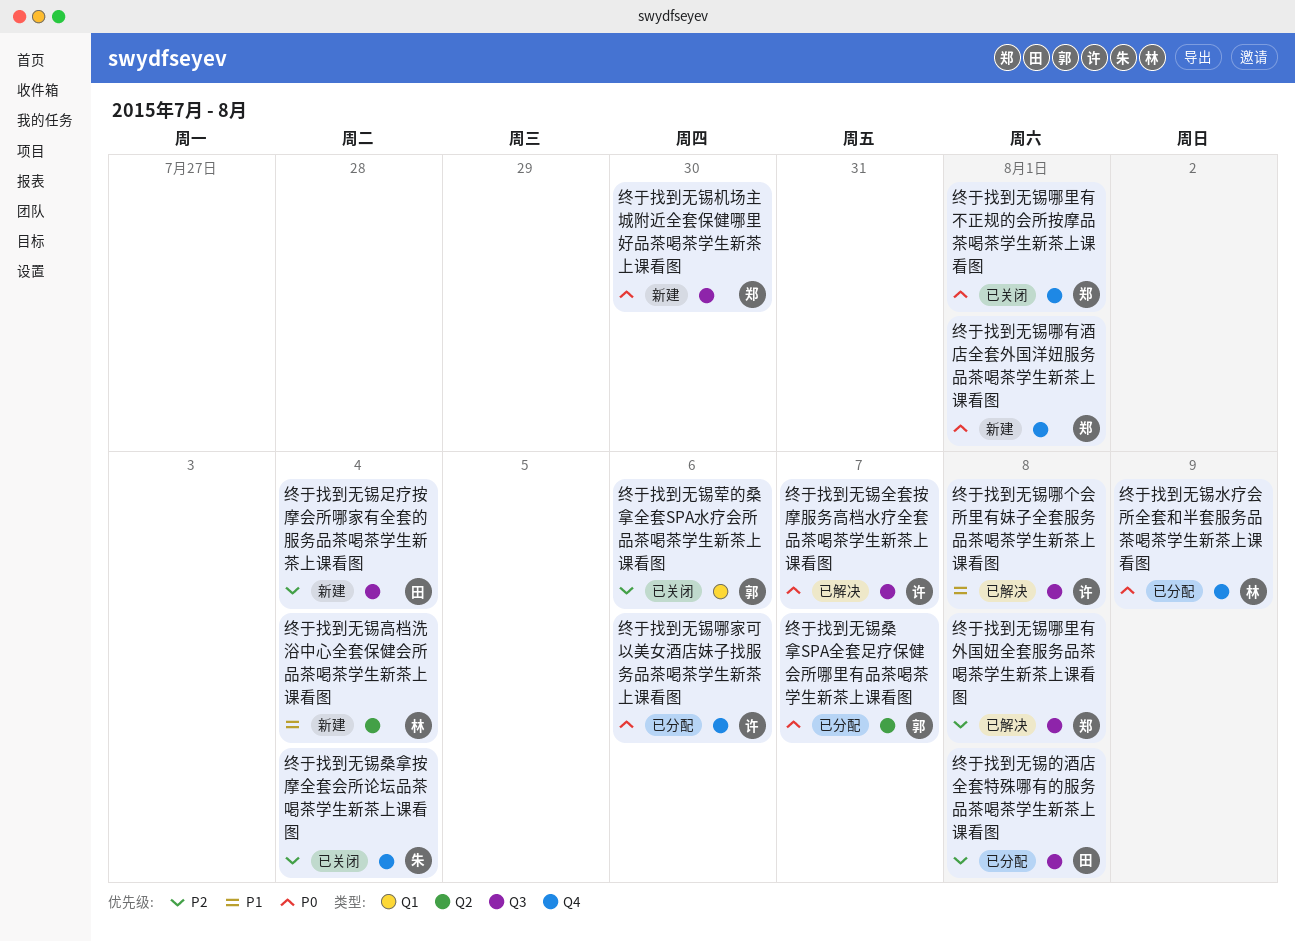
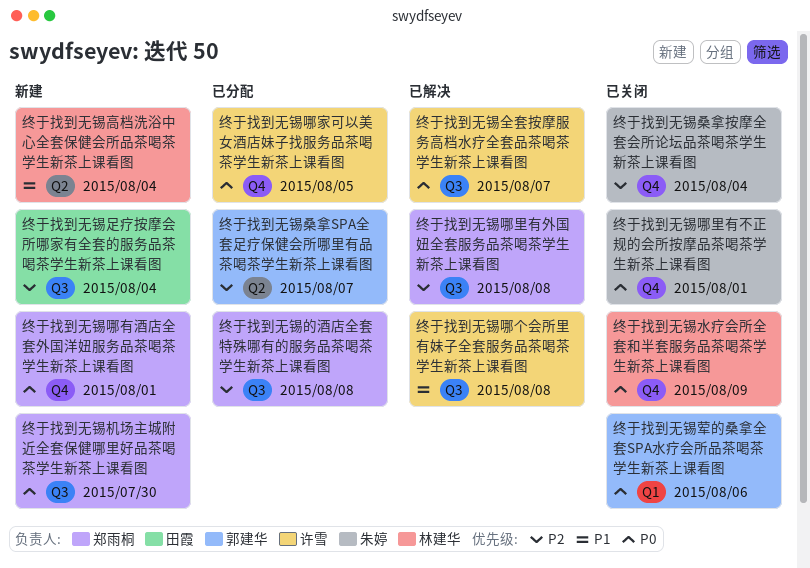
终于找到无锡哪家可以美女酒店妹子找服务品茶喝茶学生新茶上课看图, due: Aug 6 -> Aug 5
终于找到无锡哪里有不正规的会所按摩品茶喝茶学生新茶上课看图, owner: 郑雨桐 -> 朱婷
终于找到无锡桑拿SPA全套足疗保健会所哪里有品茶喝茶学生新茶上课看图, priority: P0 -> P2
终于找到无锡水疗会所全套和半套服务品茶喝茶学生新茶上课看图, status: 已分配 -> 已关闭
终于找到无锡的酒店全套特殊哪有的服务品茶喝茶学生新茶上课看图, owner: 田霞 -> 郑雨桐
终于找到无锡荤的桑拿全套SPA水疗会所品茶喝茶学生新茶上课看图, priority: P2 -> P0

